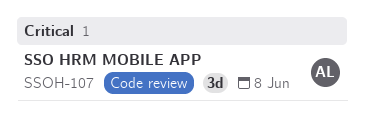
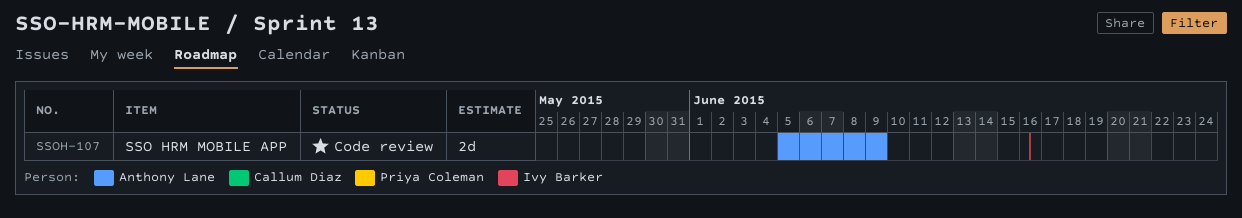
SSOH-107, estimate: 3d -> 2d
SSOH-107, due: Jun 8 -> Jun 9

